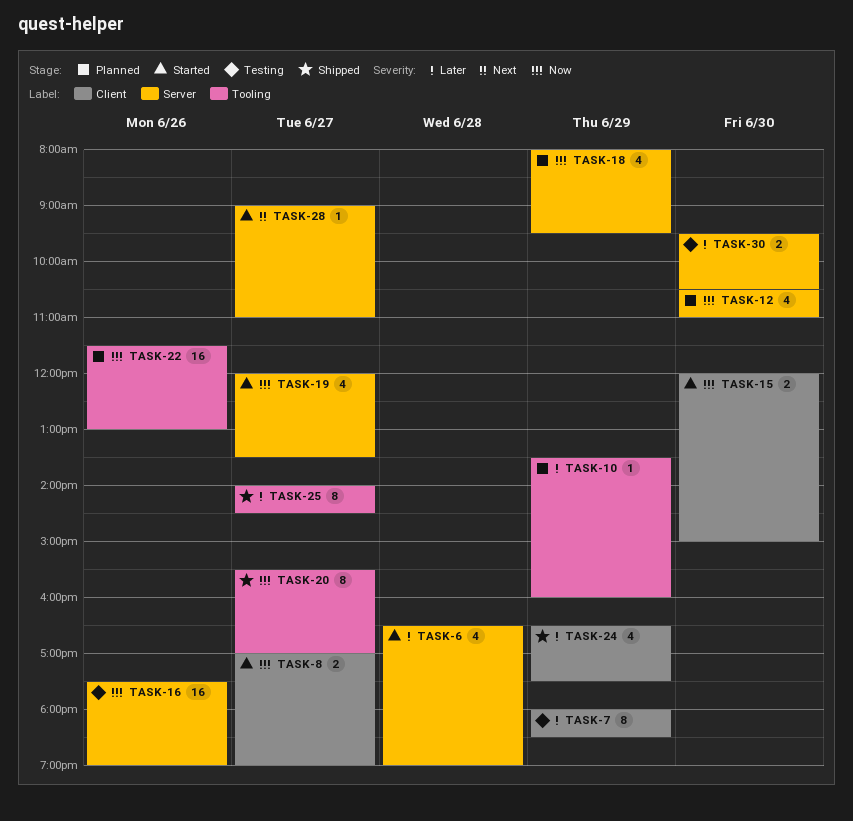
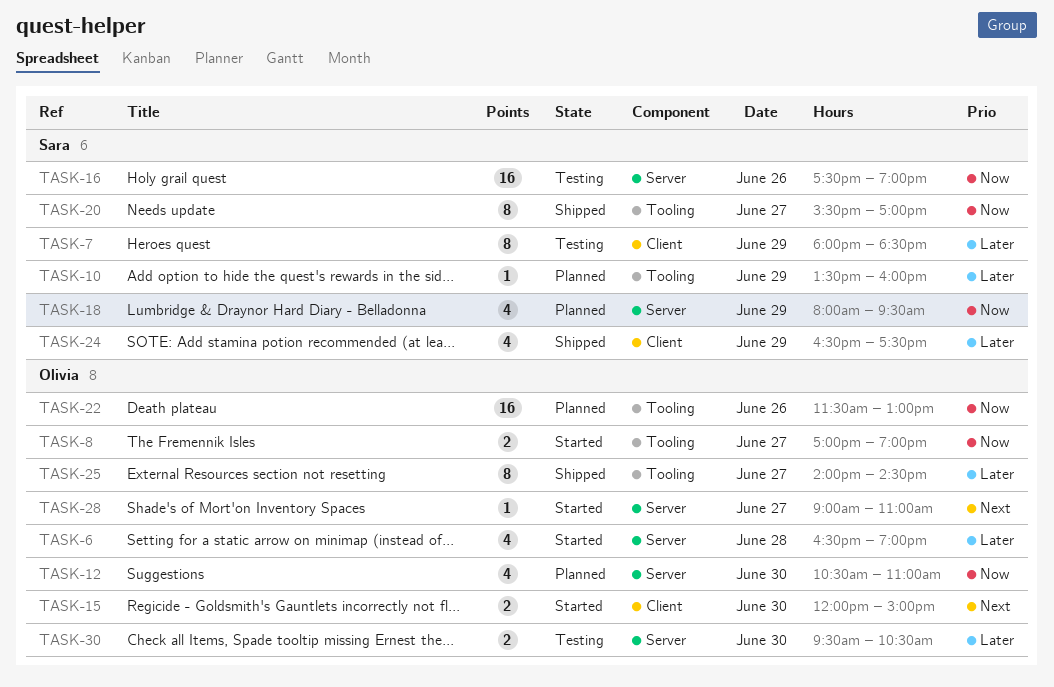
TASK-8, label: Client -> Tooling
TASK-15, priority: Now -> Next
TASK-19: present -> none

